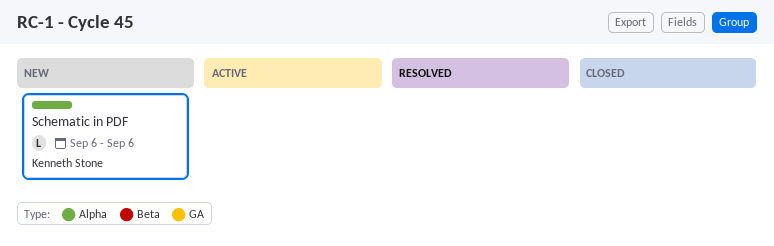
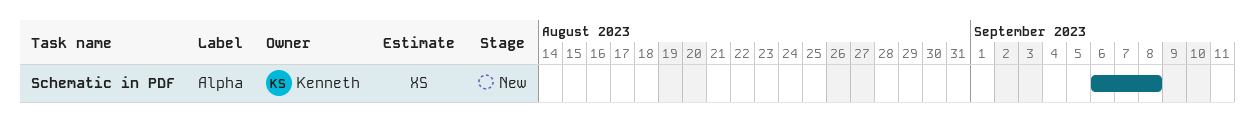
Schematic in PDF, estimate: L -> XS
Schematic in PDF, due: Sep 6 -> Sep 8

